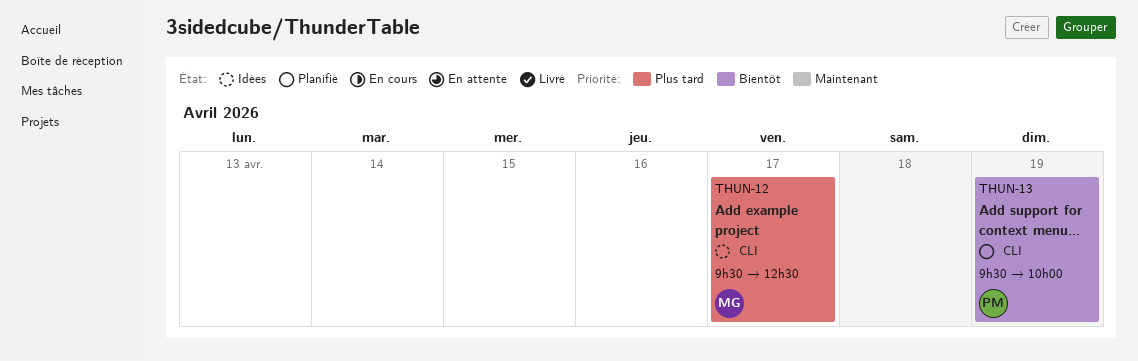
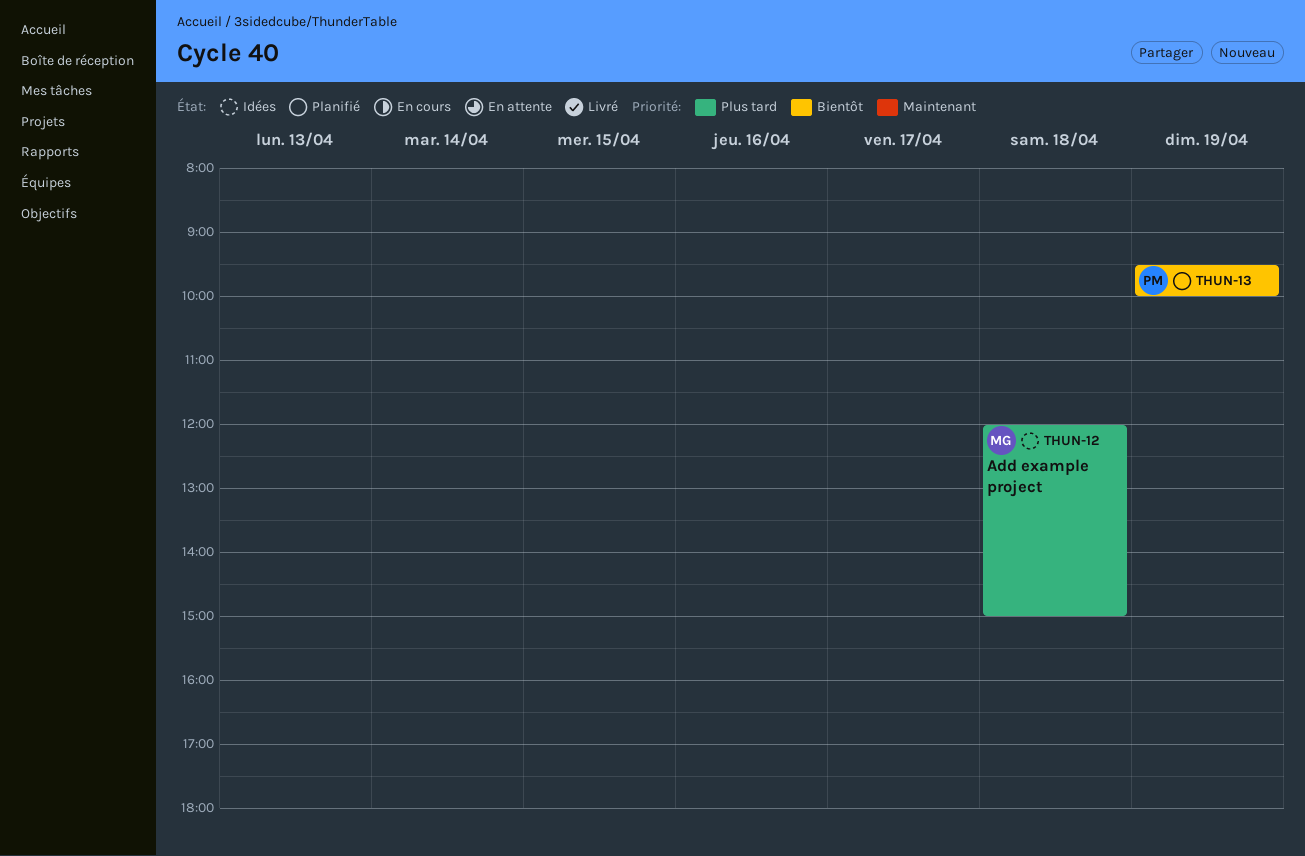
THUN-12, day: Apr 17 -> Apr 18
THUN-12, begins: 09:30 -> 12:00
THUN-12, ends: 12:30 -> 15:00

